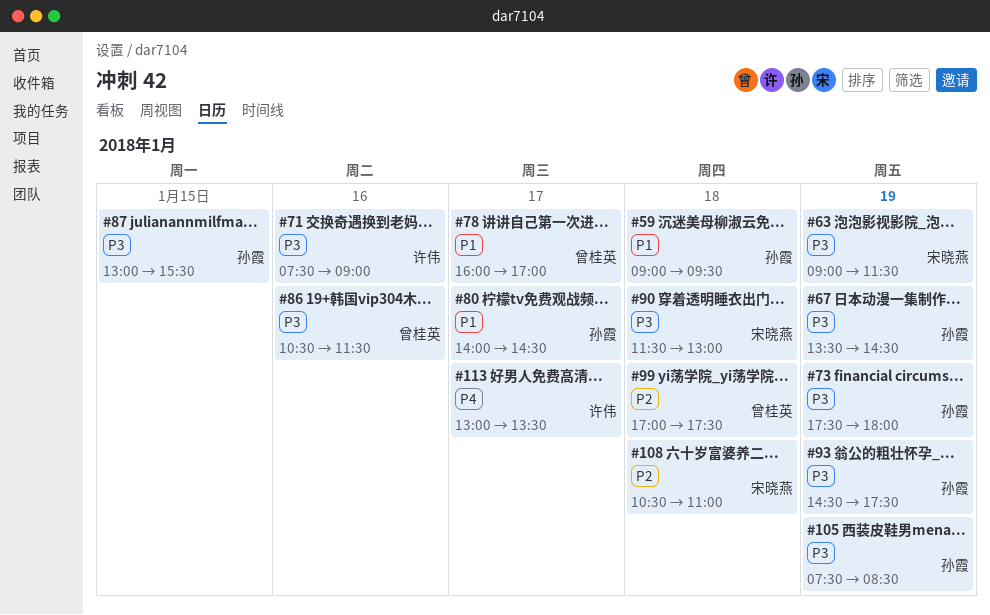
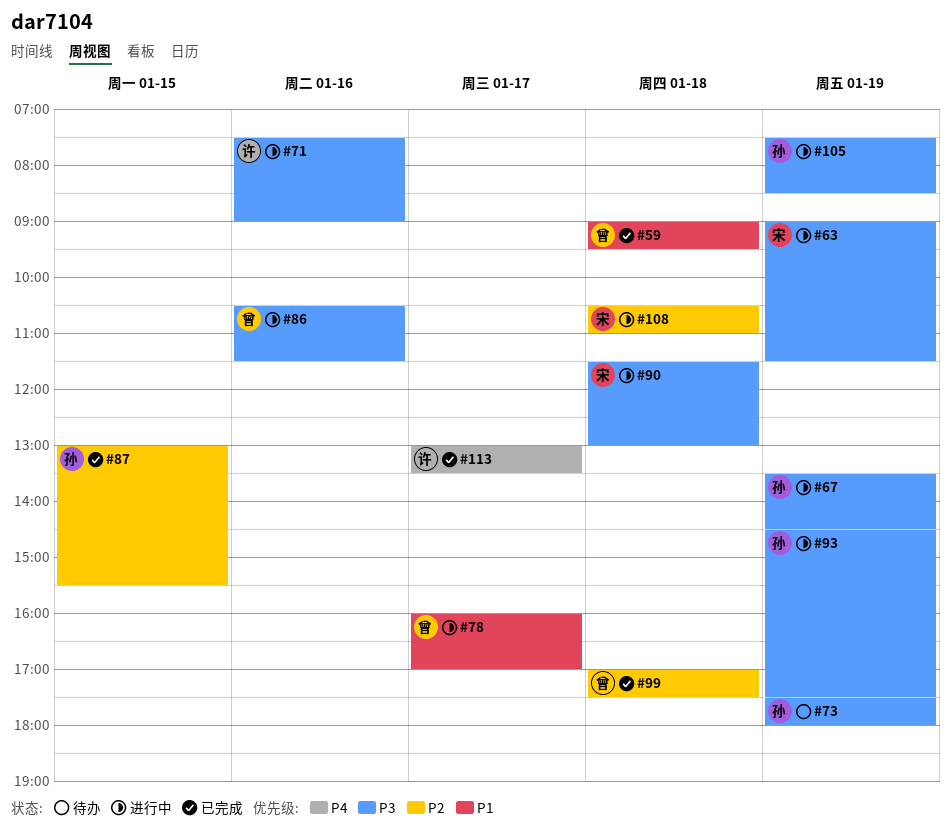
#59, owner: 孙霞 -> 曾桂英
#80: present -> none
#87, priority: P3 -> P2

